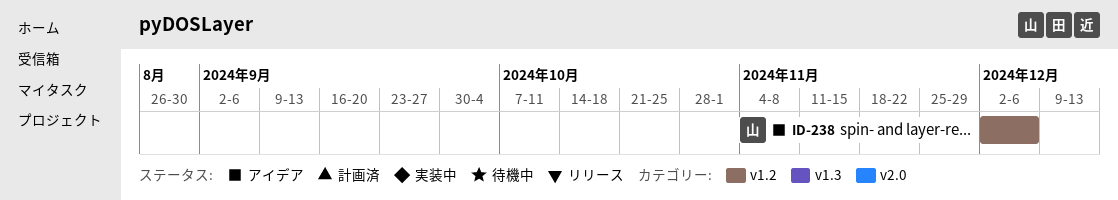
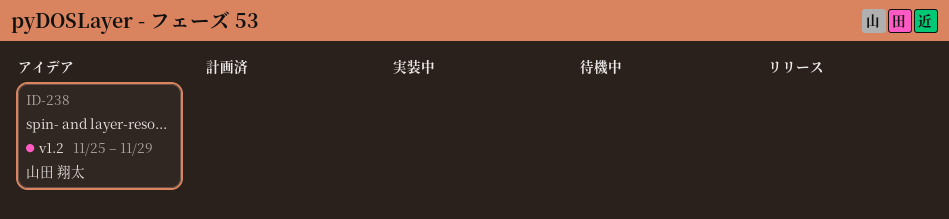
ID-238, start: Dec 2 -> Nov 25
ID-238, due: Dec 6 -> Nov 29

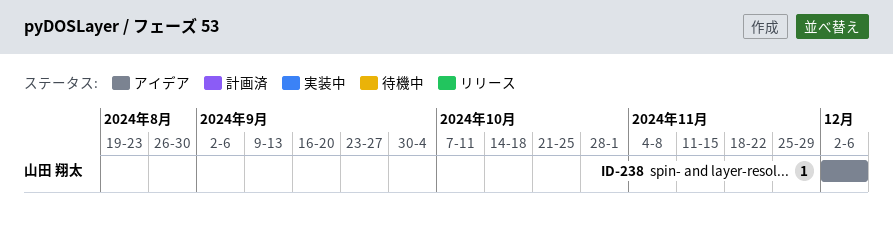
ID-238, start: Nov 25 -> Dec 2
ID-238, due: Nov 29 -> Dec 6

